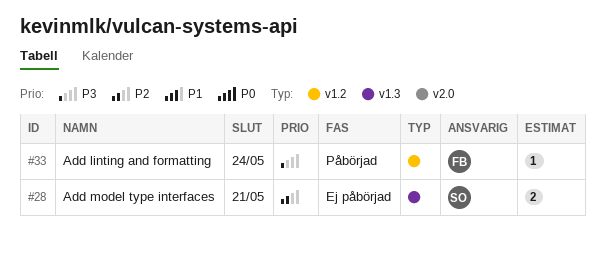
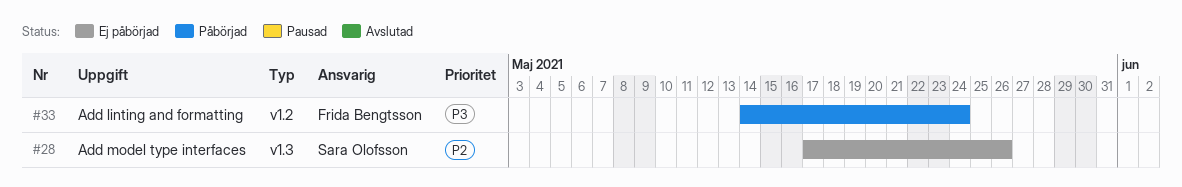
#28, due: May 21 -> May 26

